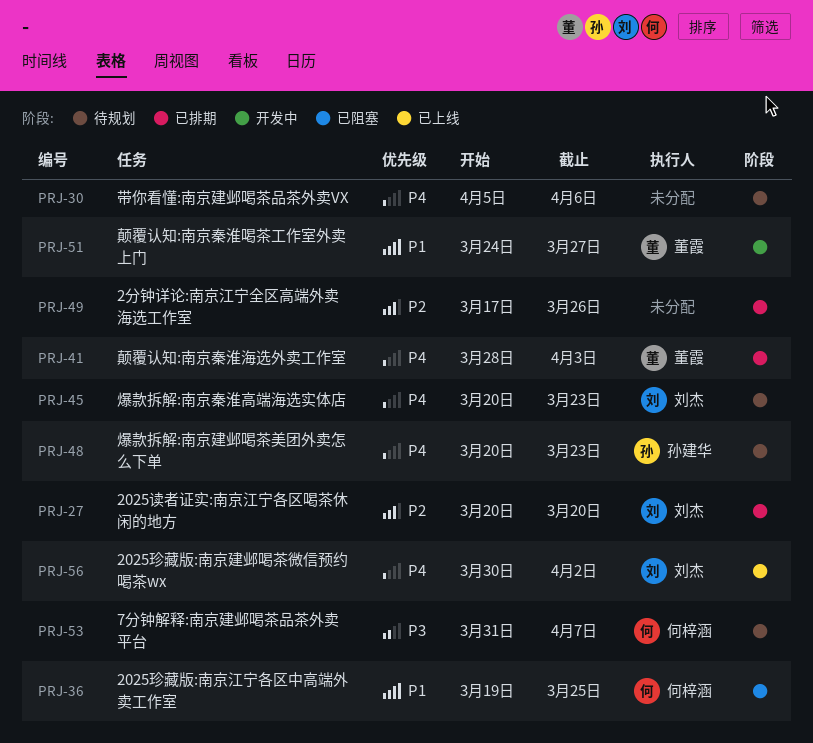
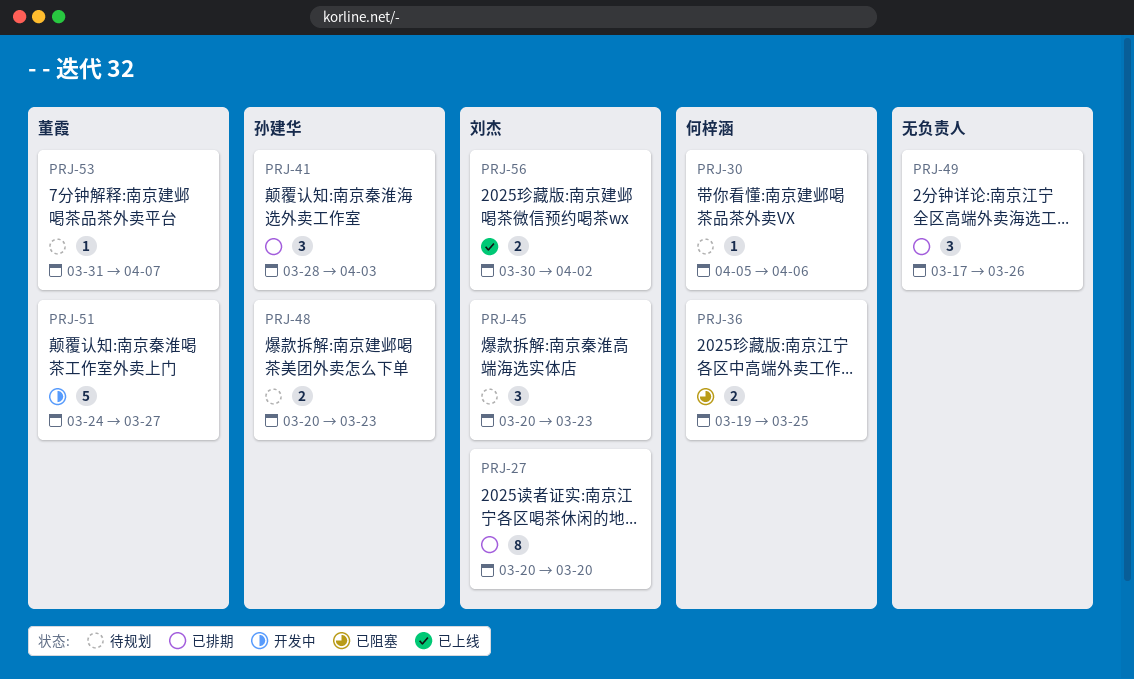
PRJ-30, owner: none -> 何梓涵
PRJ-41, owner: 董霞 -> 孙建华
PRJ-53, owner: 何梓涵 -> 董霞

